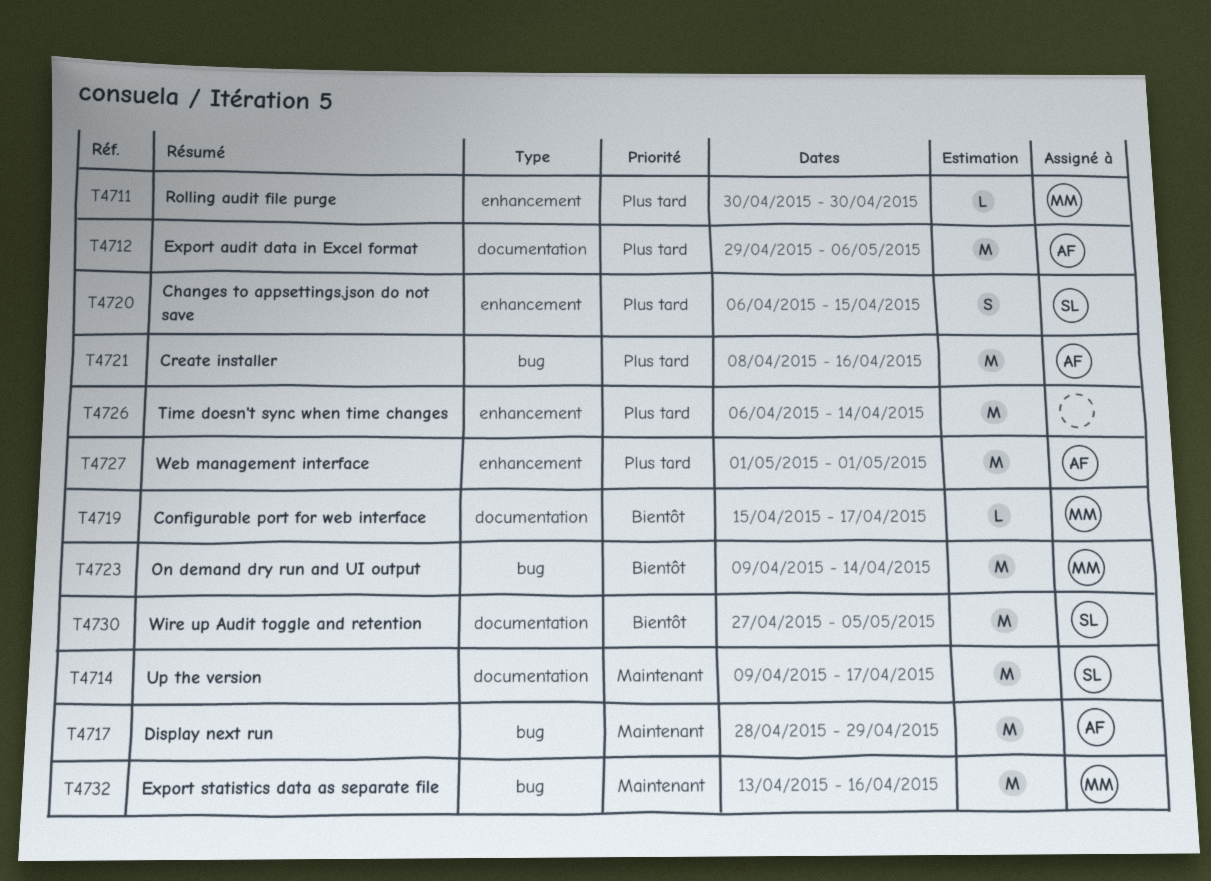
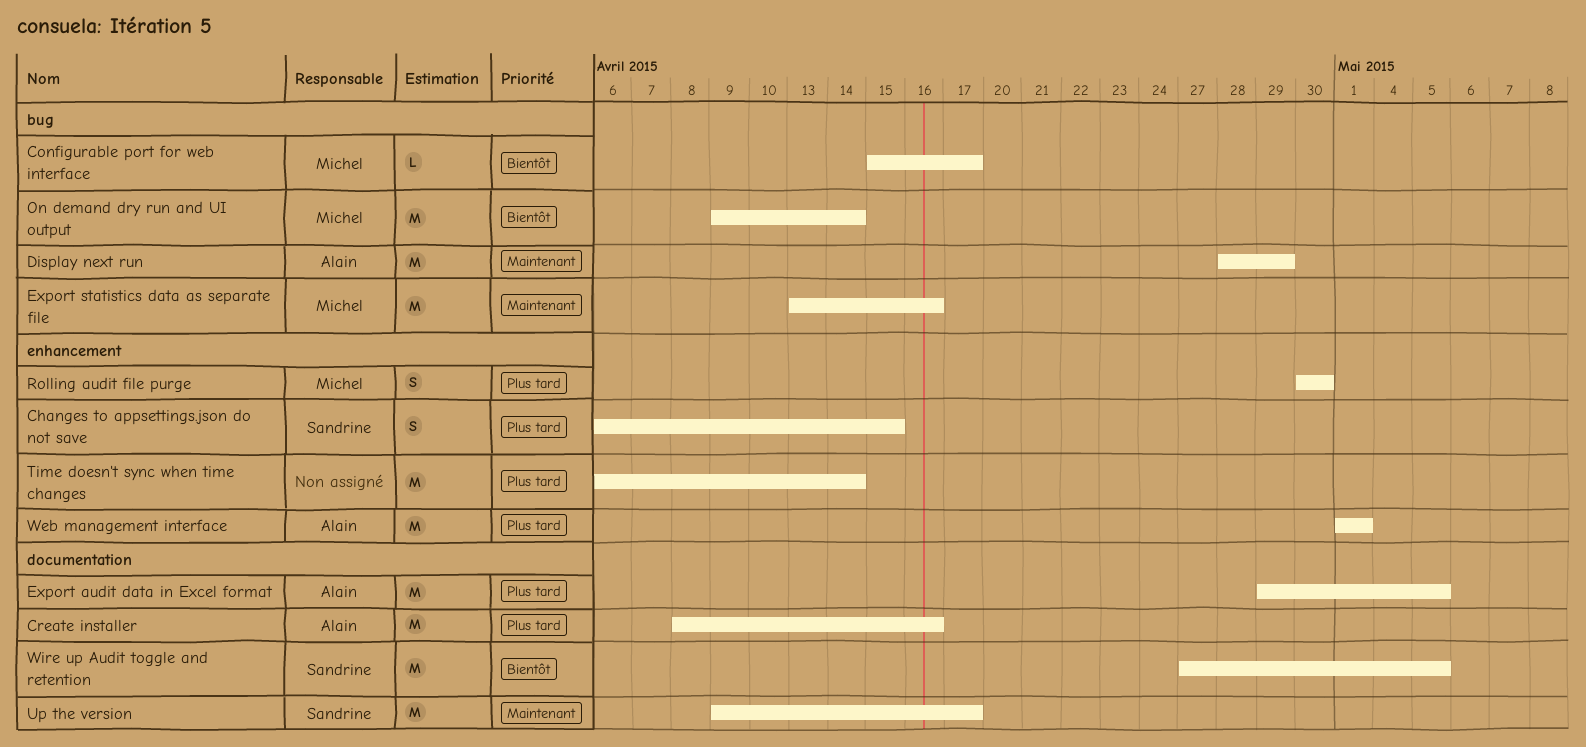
Configurable port for web interface, label: documentation -> bug
Create installer, label: bug -> documentation
Export audit data in Excel format, due: May 6 -> May 5
Rolling audit file purge, estimate: L -> S

